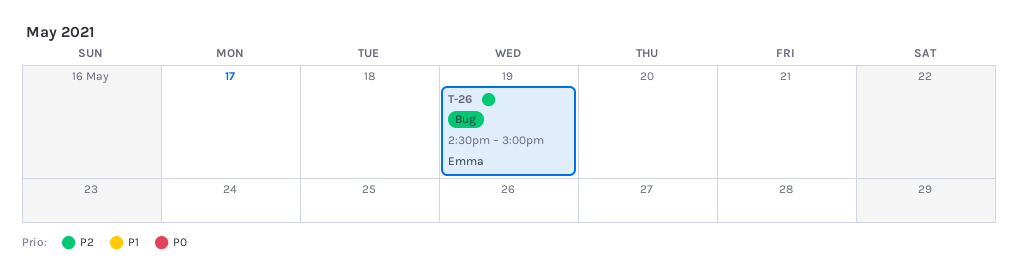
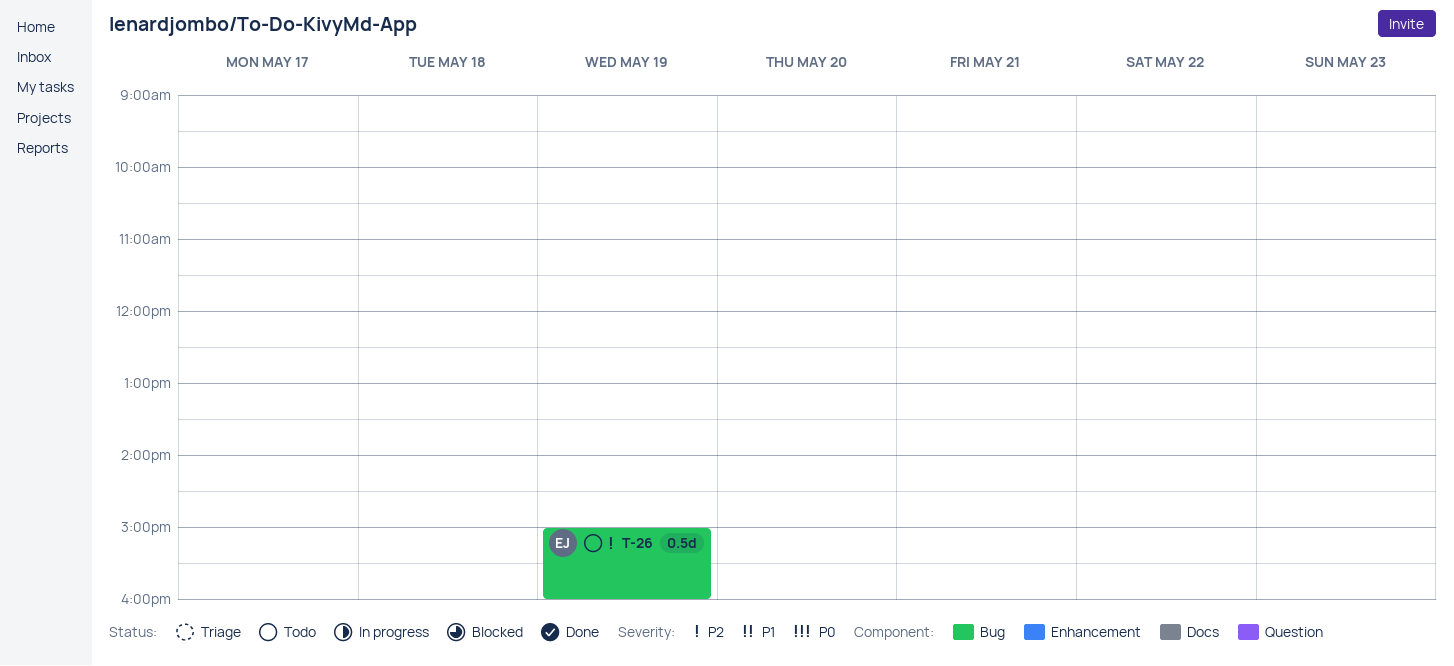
T-26, begins: 14:30 -> 15:00
T-26, ends: 15:00 -> 16:00

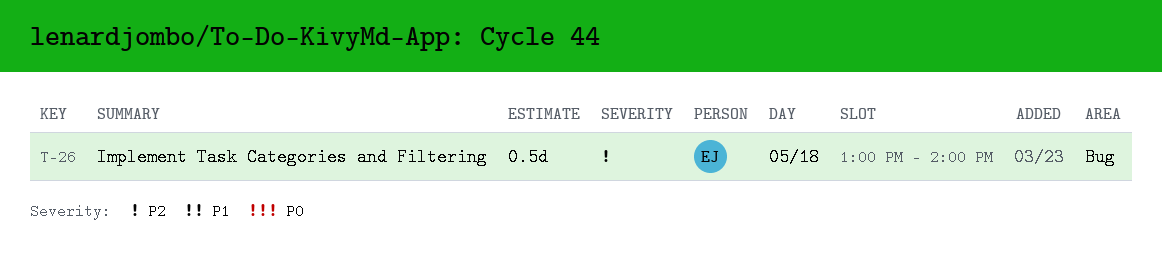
T-26, day: May 19 -> May 18
T-26, begins: 15:00 -> 13:00
T-26, ends: 16:00 -> 14:00

